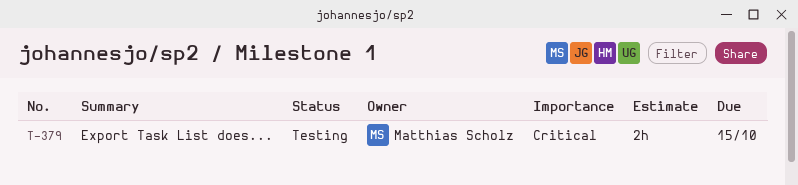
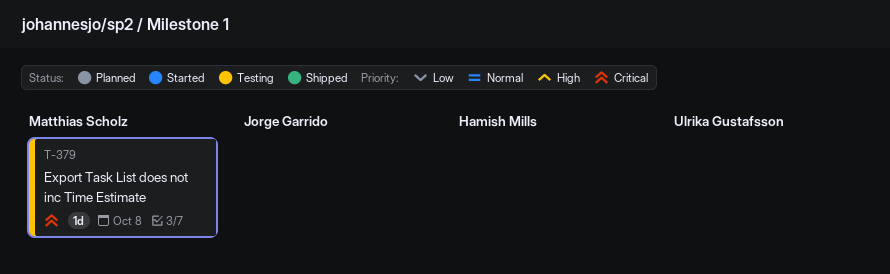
T-379, estimate: 2h -> 1d
T-379, due: Oct 15 -> Oct 8

